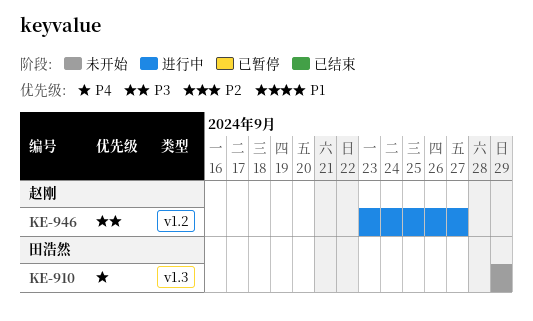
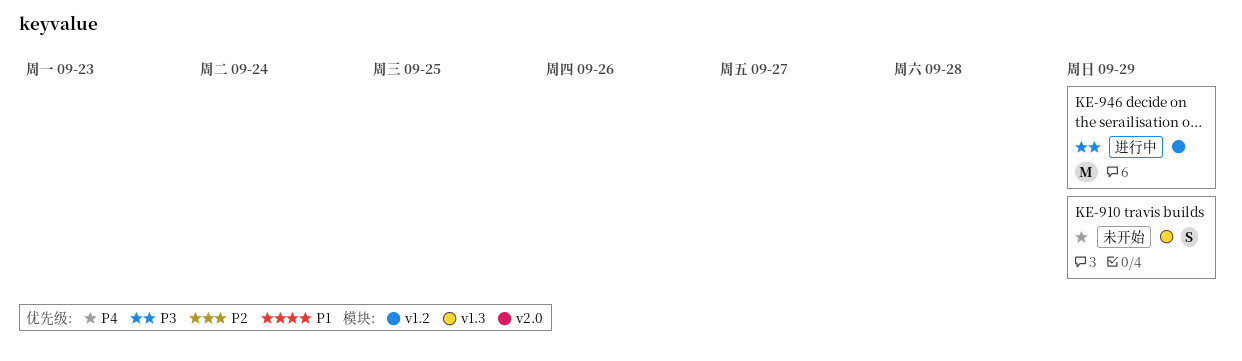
KE-946, due: Sep 27 -> Sep 29

